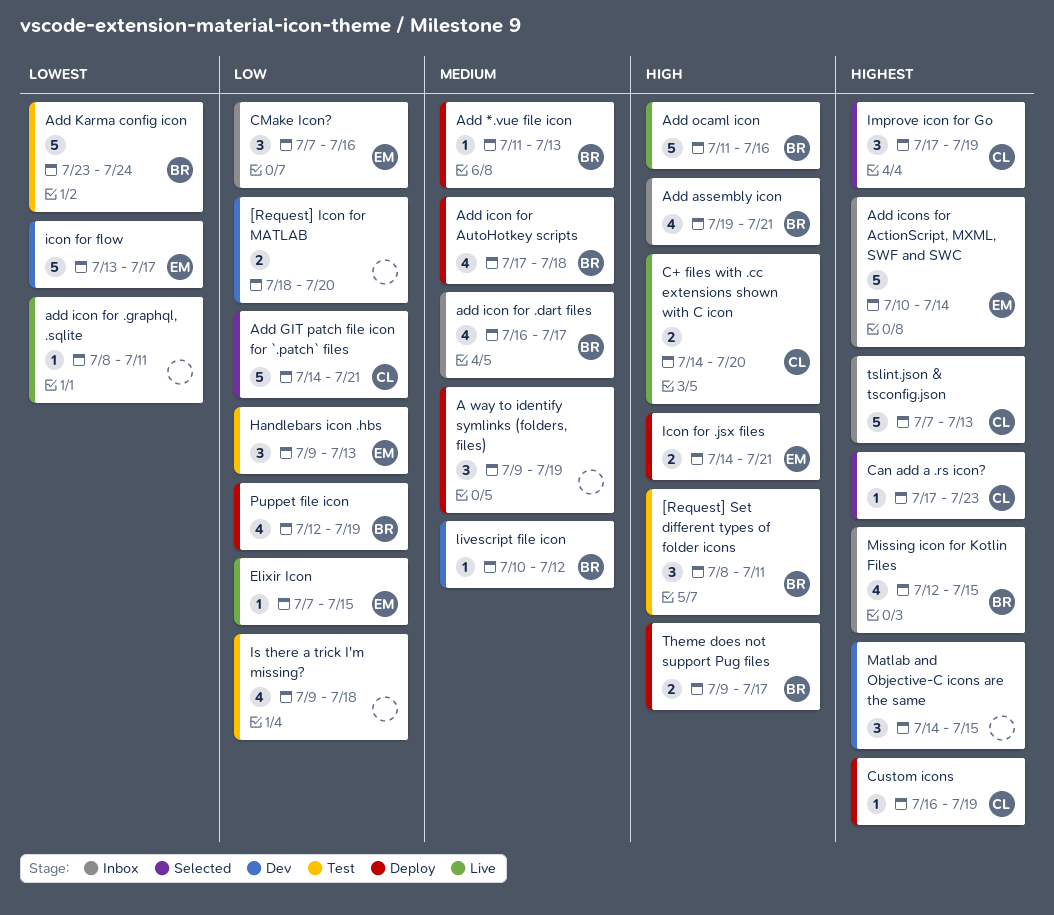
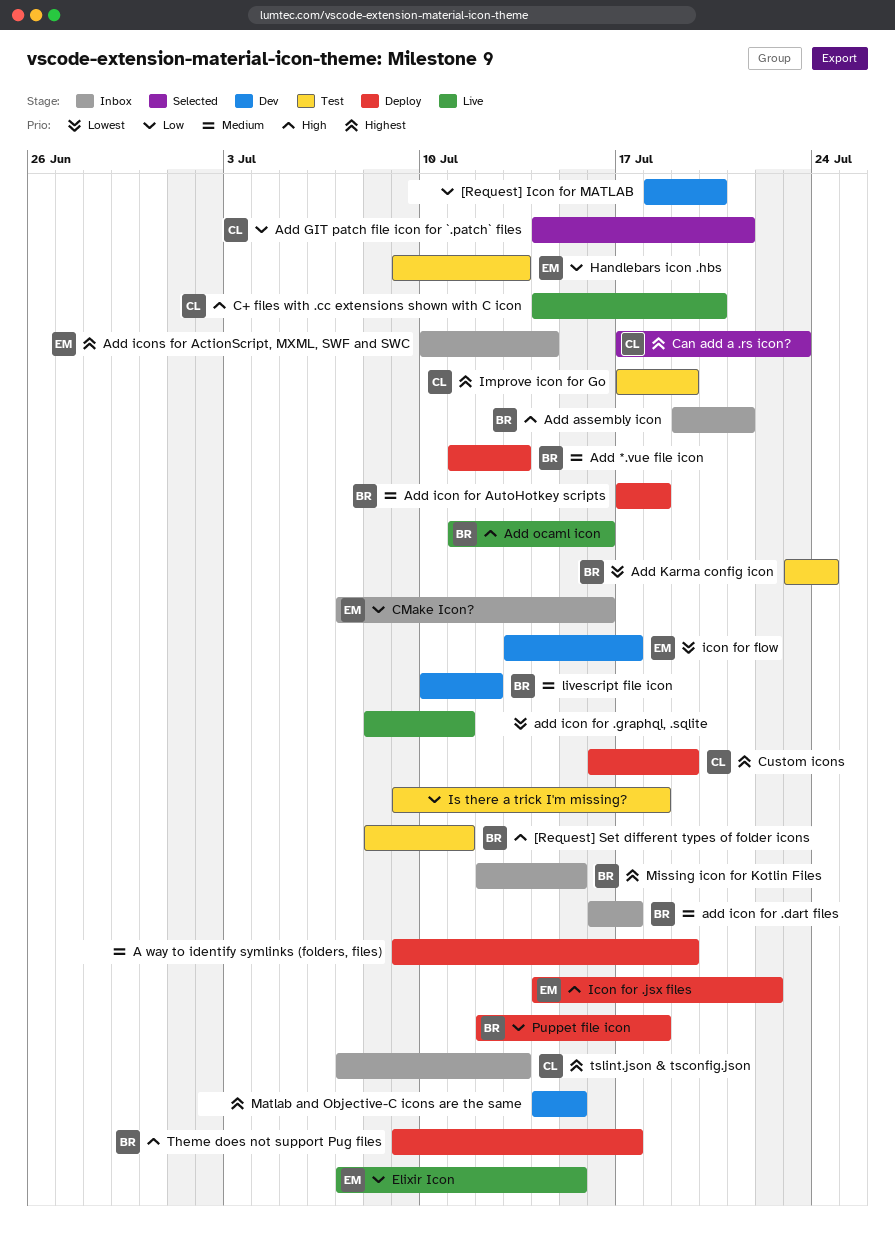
Icon for .jsx files, due: Jul 21 -> Jul 22
Improve icon for Go, status: Selected -> Test
Puppet file icon, due: Jul 19 -> Jul 18

